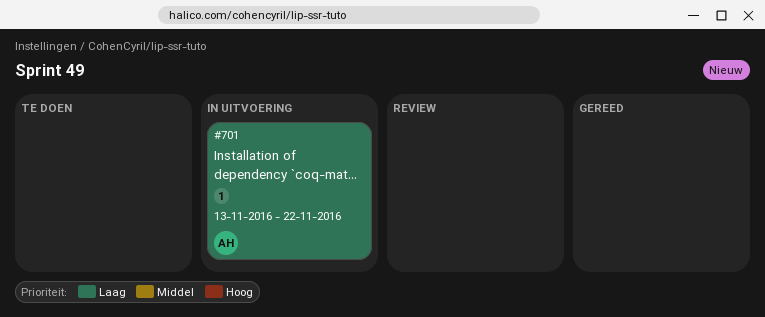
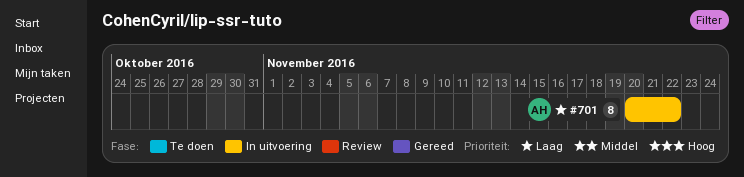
#701, estimate: 1 -> 8
#701, start: Nov 13 -> Nov 20

